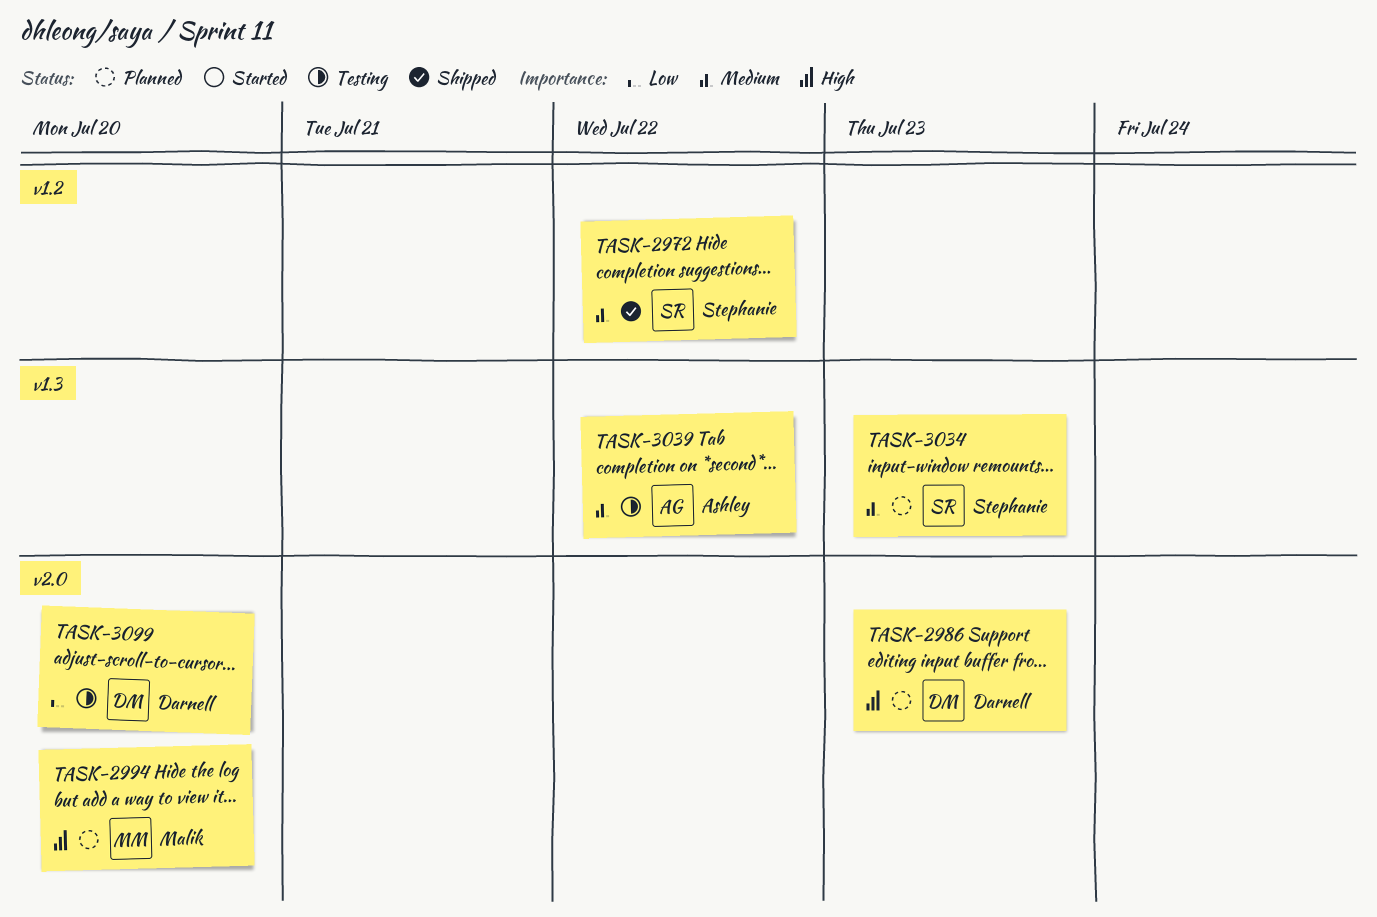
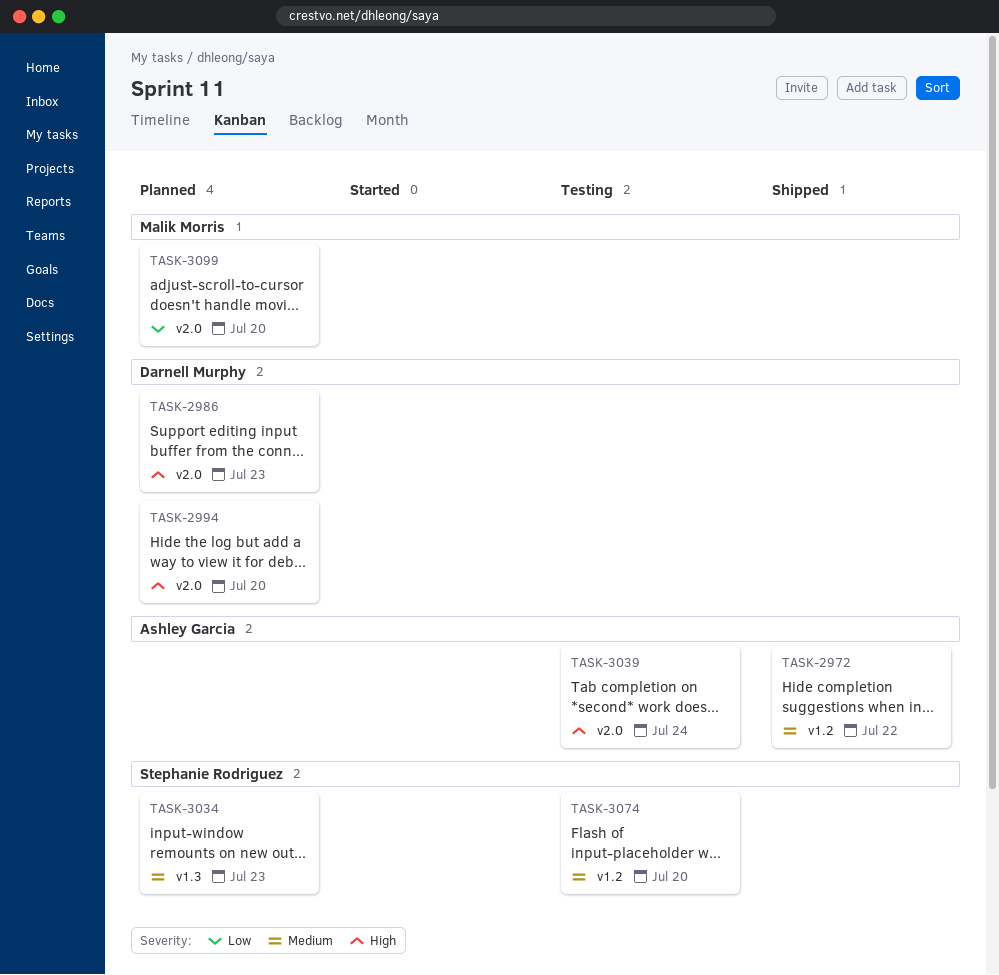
TASK-2972, owner: Stephanie Rodriguez -> Ashley Garcia
TASK-2994, owner: Malik Morris -> Darnell Murphy
TASK-3039, priority: Medium -> High
TASK-3039, label: v1.3 -> v2.0
TASK-3039, due: Jul 22 -> Jul 24
TASK-3074: none -> present
TASK-3099, status: Testing -> Planned
TASK-3099, owner: Darnell Murphy -> Malik Morris

